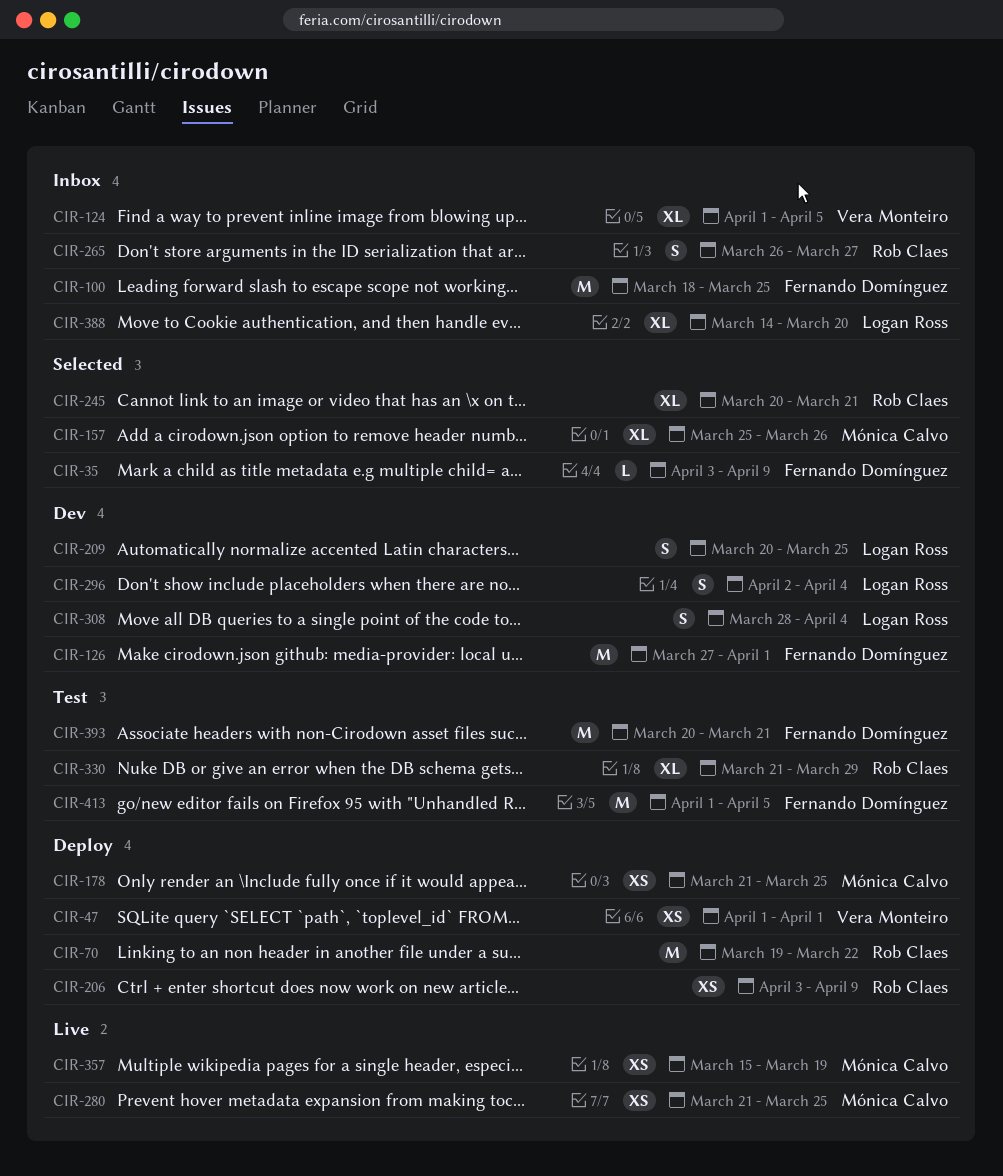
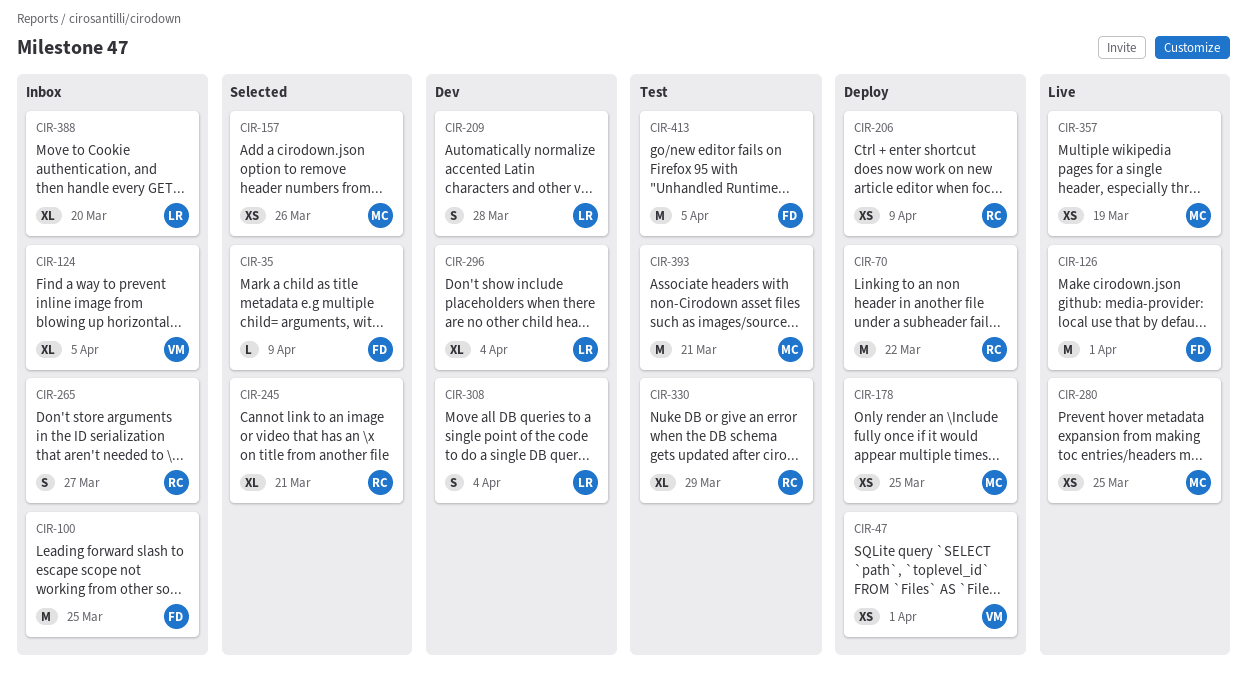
CIR-126, status: Dev -> Live
CIR-157, estimate: XL -> XS
CIR-209, due: Mar 25 -> Mar 28
CIR-296, estimate: S -> XL
CIR-393, owner: Fernando Domínguez -> Mónica Calvo

